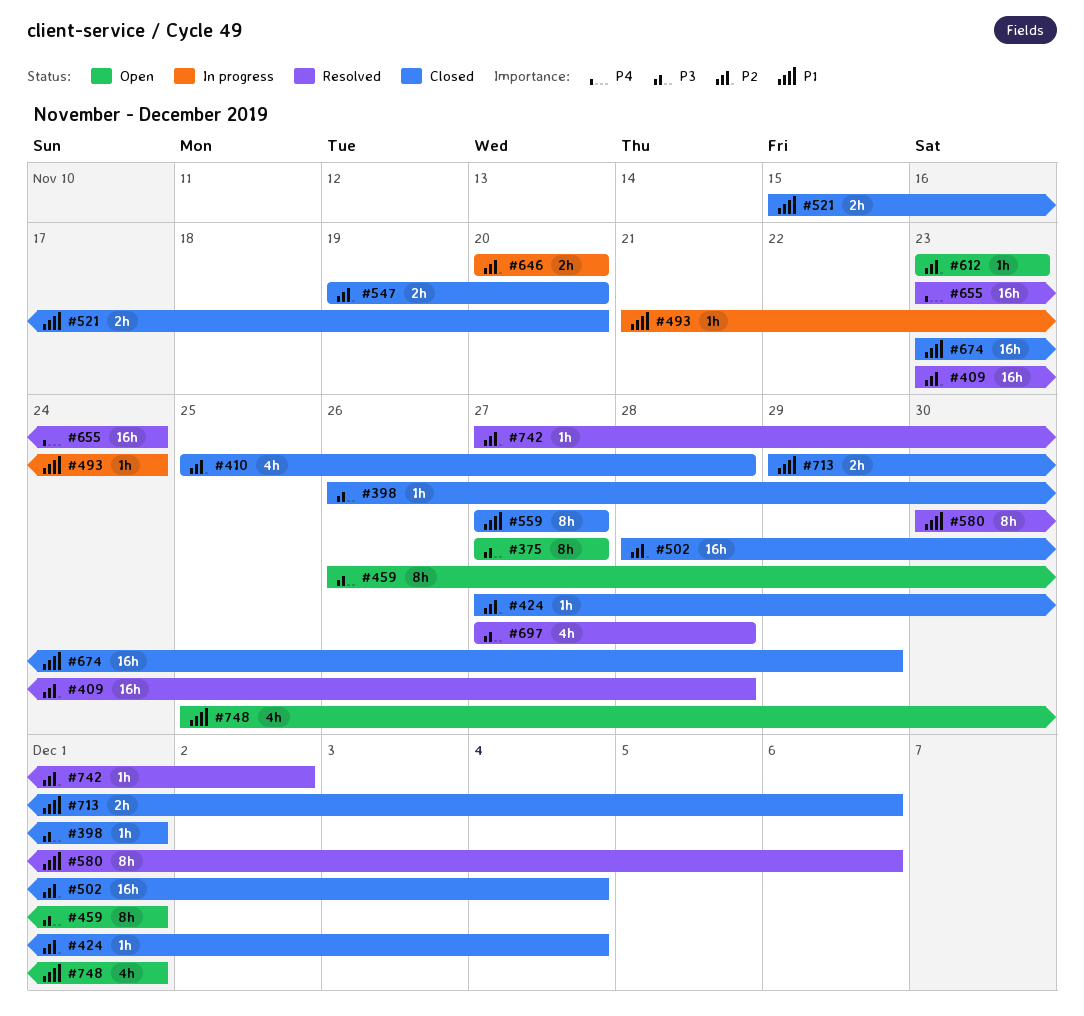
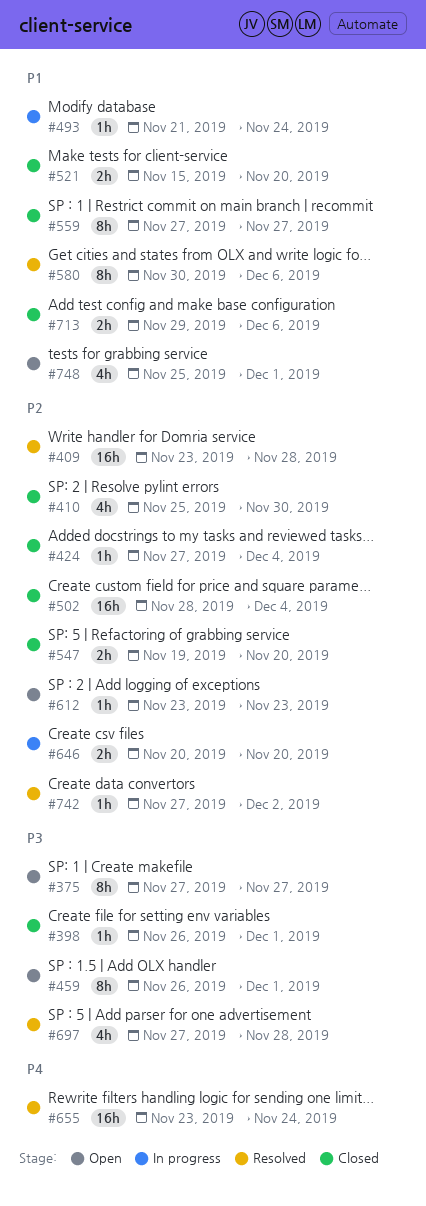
#410, due: Nov 28 -> Nov 30
#674: present -> none

